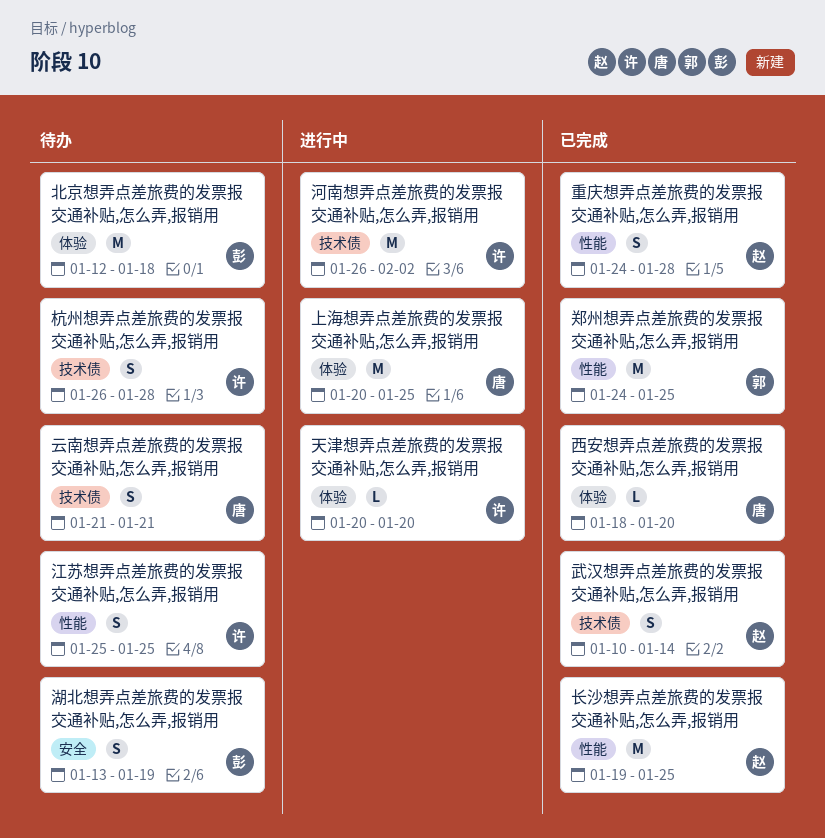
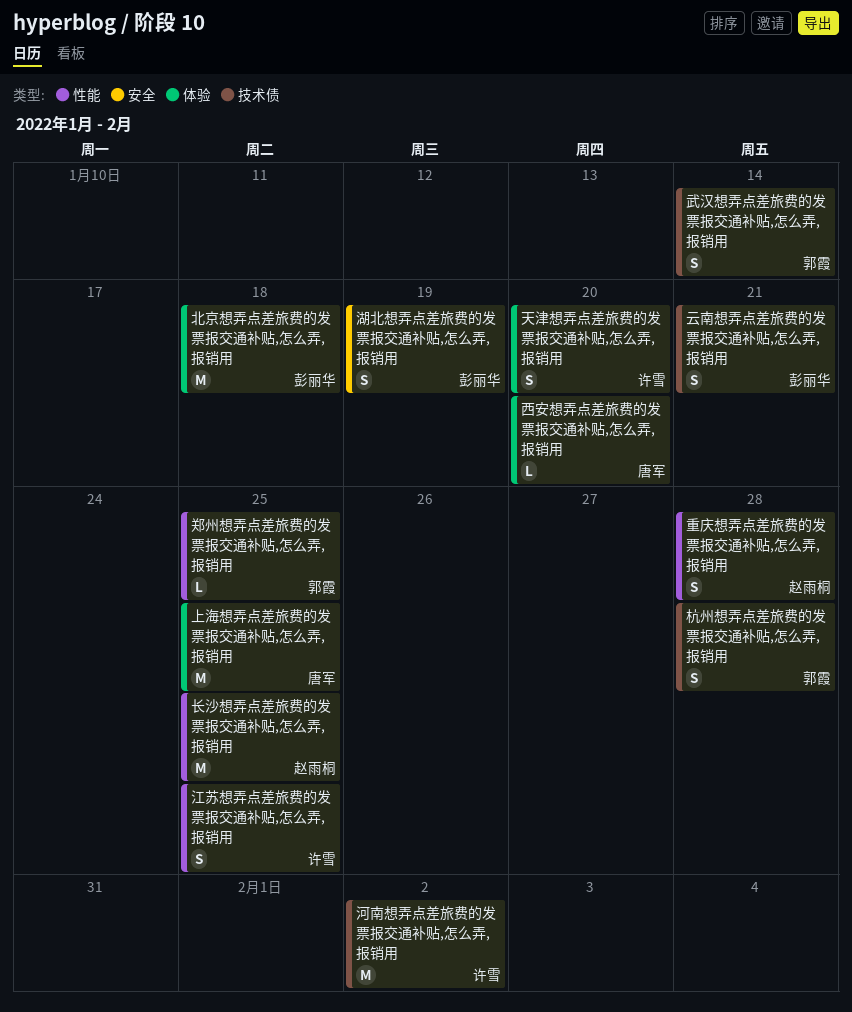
云南想弄点差旅费的发票报交通补贴,怎么弄,报销用, owner: 唐军 -> 彭丽华
天津想弄点差旅费的发票报交通补贴,怎么弄,报销用, estimate: L -> S
杭州想弄点差旅费的发票报交通补贴,怎么弄,报销用, owner: 许雪 -> 郭霞
武汉想弄点差旅费的发票报交通补贴,怎么弄,报销用, owner: 赵雨桐 -> 郭霞
郑州想弄点差旅费的发票报交通补贴,怎么弄,报销用, estimate: M -> L

